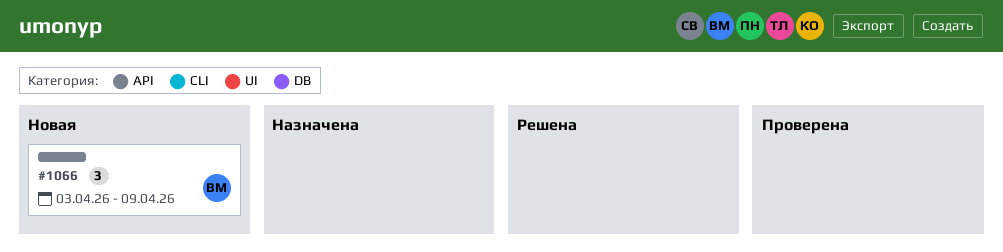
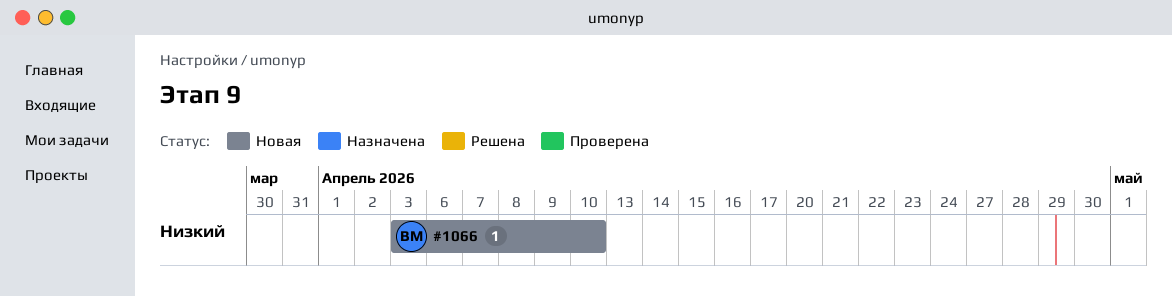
#1066, estimate: 3 -> 1
#1066, due: Apr 9 -> Apr 10

